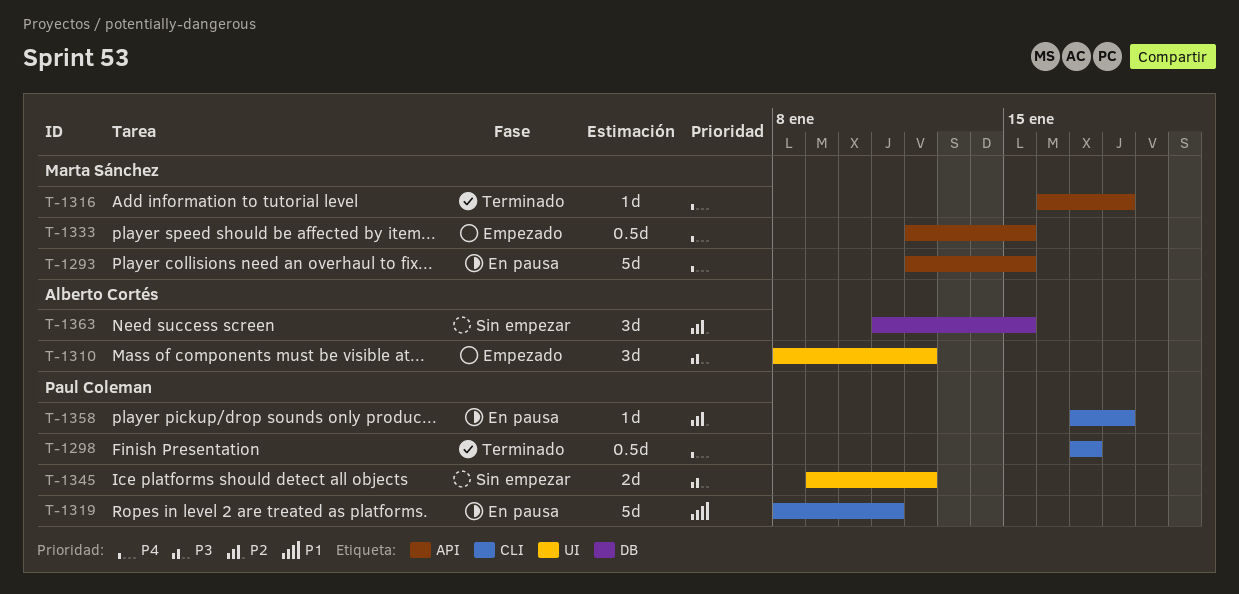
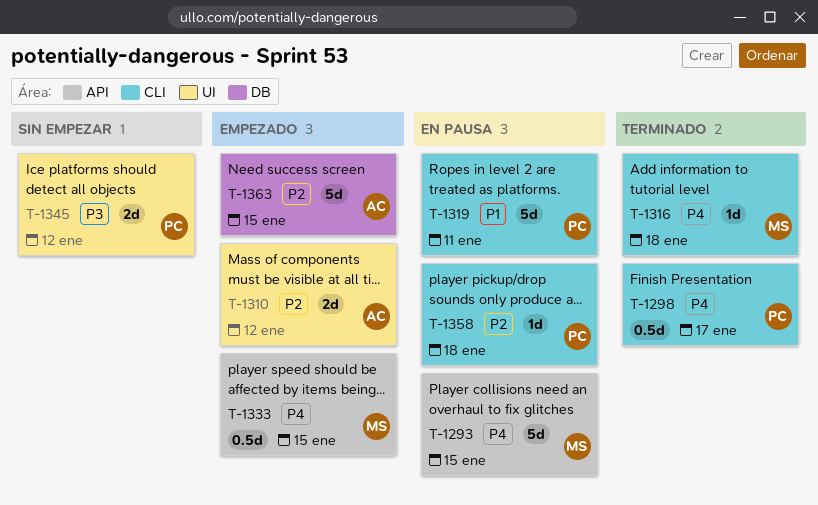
T-1310, priority: P3 -> P2
T-1310, estimate: 3d -> 2d
T-1316, label: API -> CLI
T-1363, status: Sin empezar -> Empezado
T-1363, estimate: 3d -> 5d

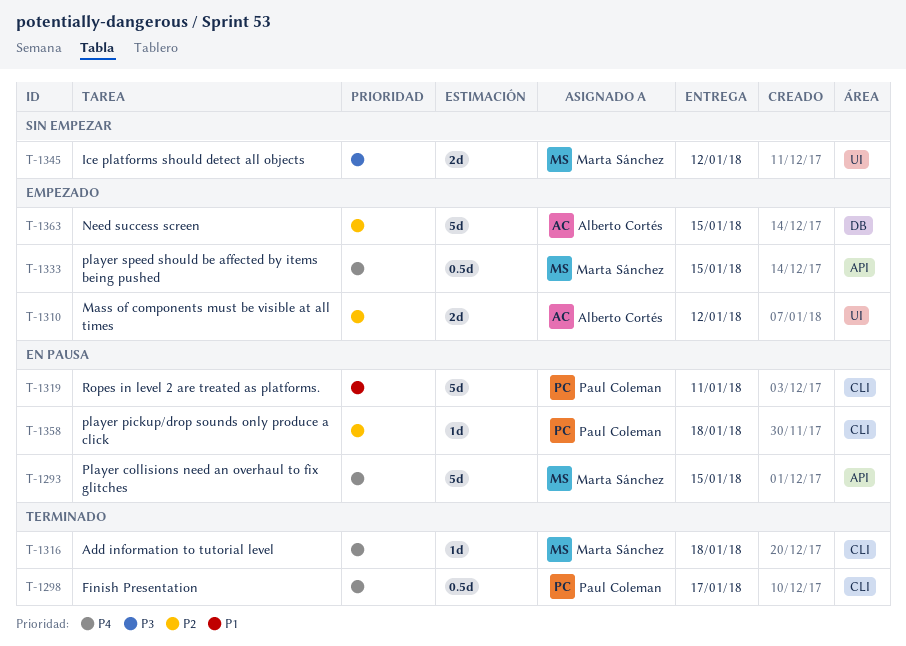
T-1345, owner: Paul Coleman -> Marta Sánchez

